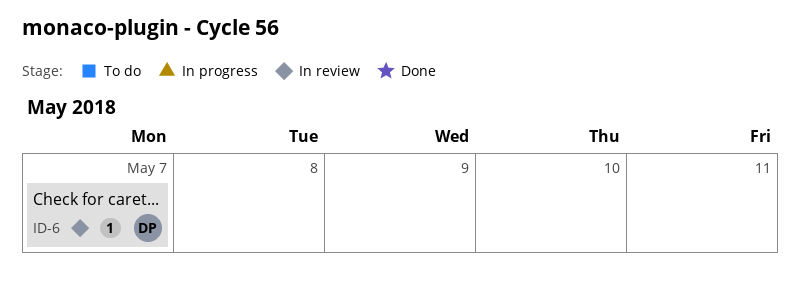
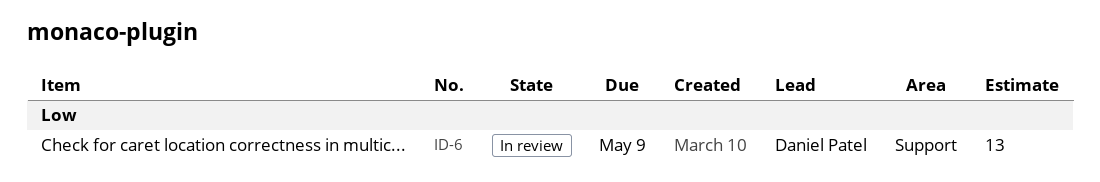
ID-6, estimate: 1 -> 13
ID-6, due: May 7 -> May 9

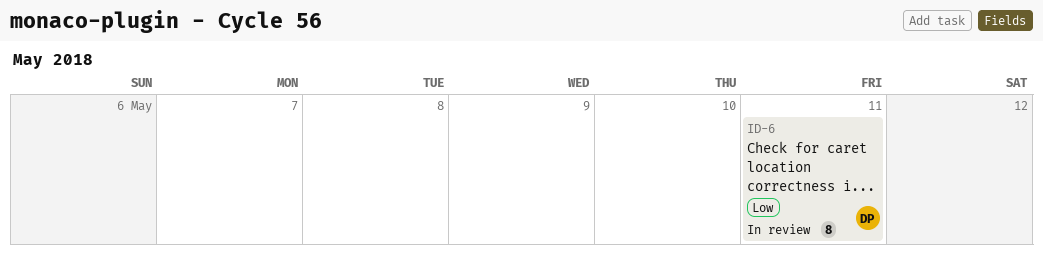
ID-6, estimate: 13 -> 8
ID-6, due: May 9 -> May 11

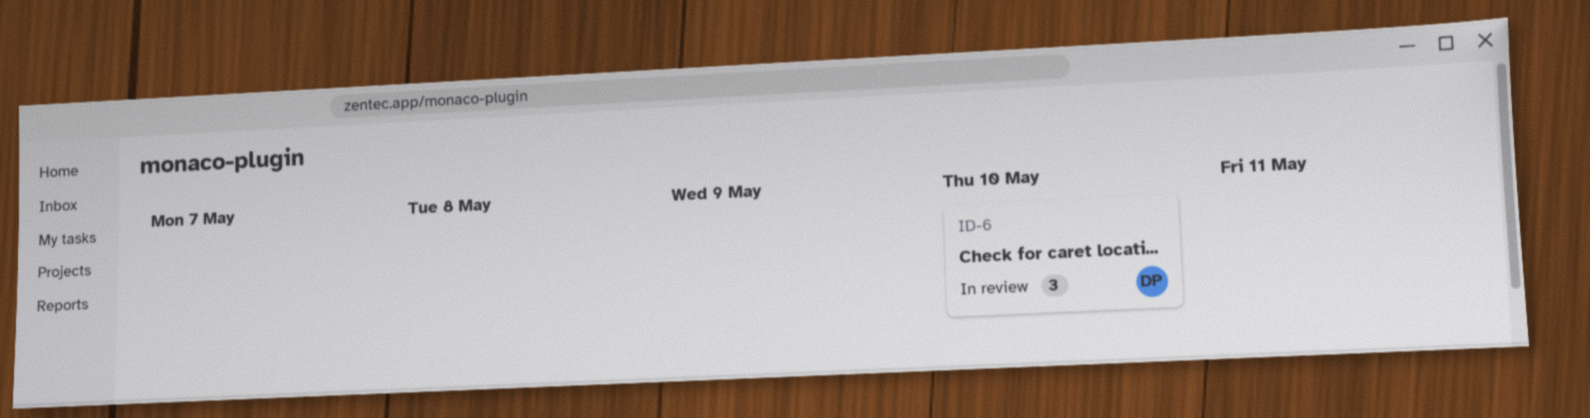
ID-6, estimate: 8 -> 3
ID-6, due: May 11 -> May 10

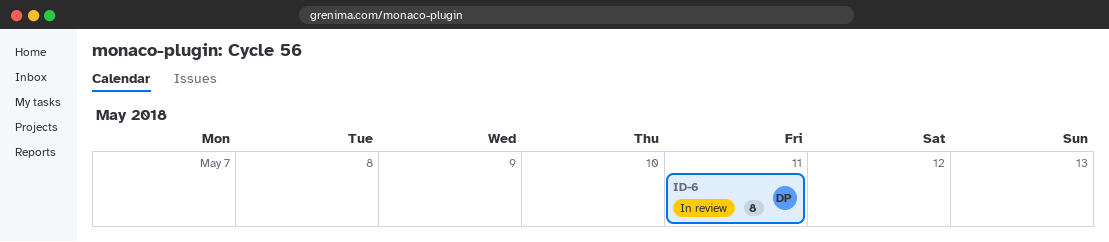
ID-6, estimate: 3 -> 8
ID-6, due: May 10 -> May 11

